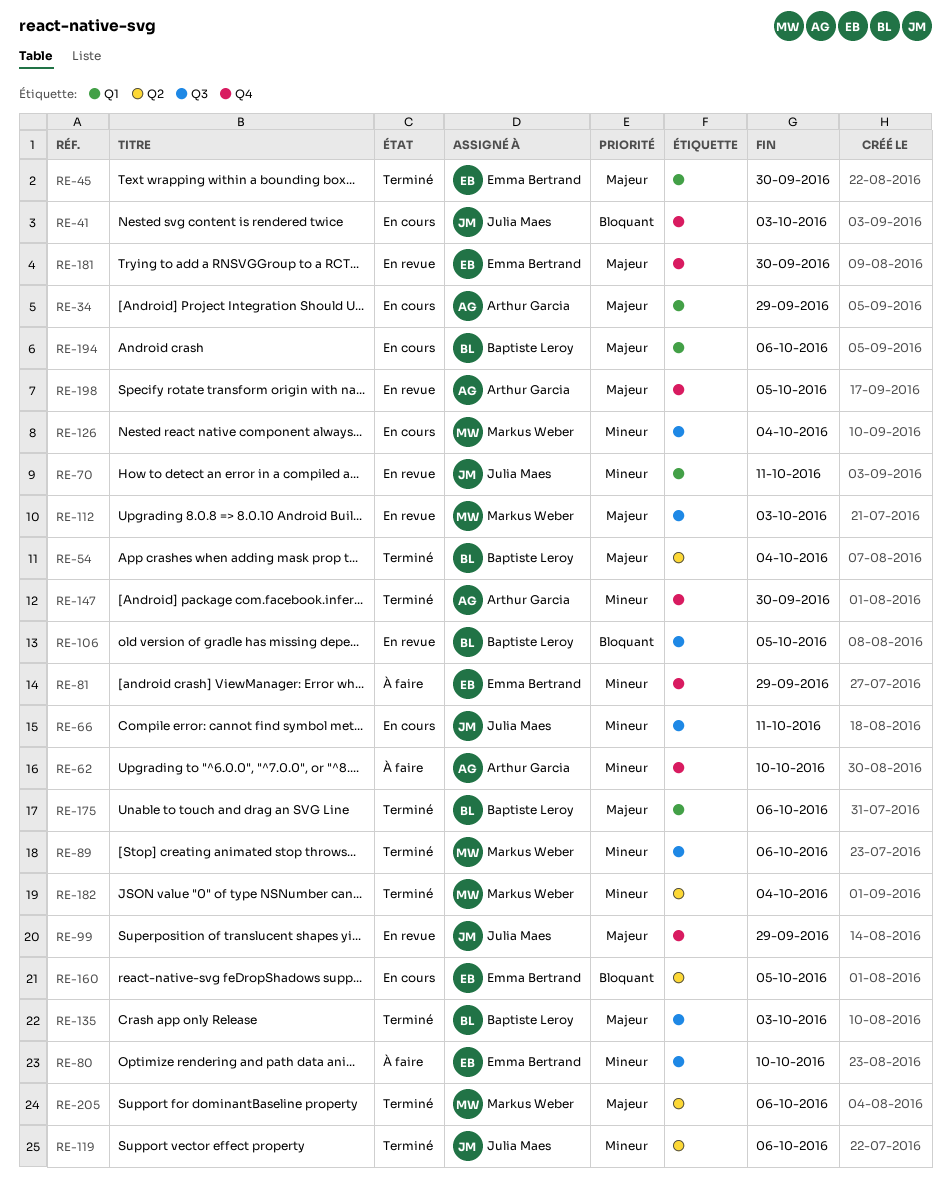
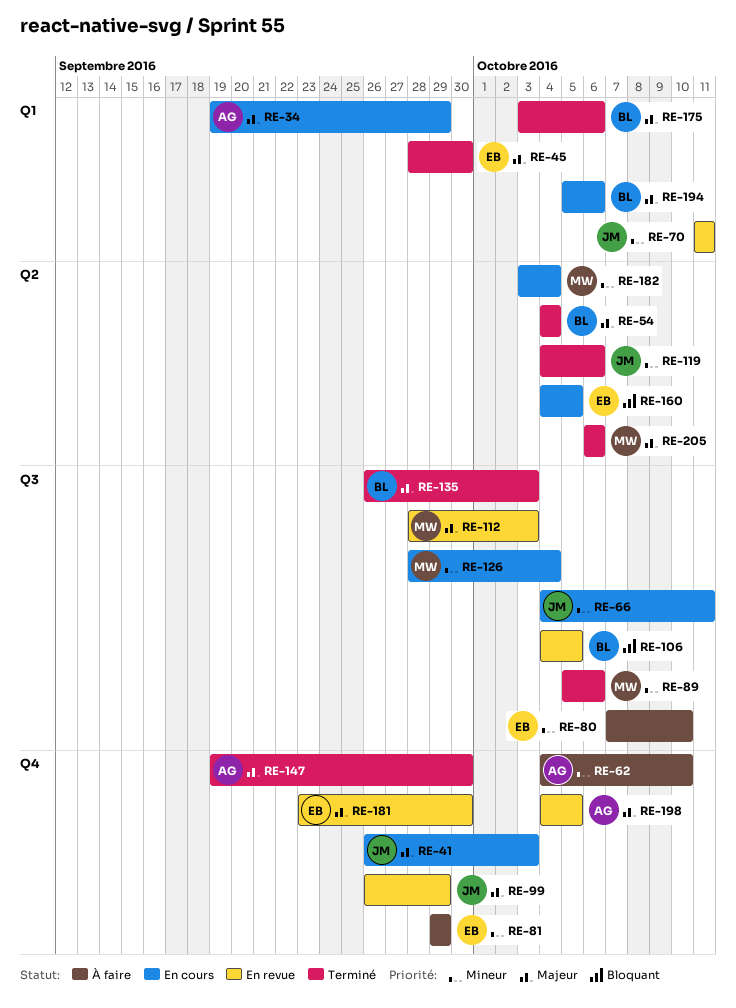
RE-41, priority: Bloquant -> Majeur
RE-147, priority: Mineur -> Majeur
RE-182, status: Terminé -> En cours

